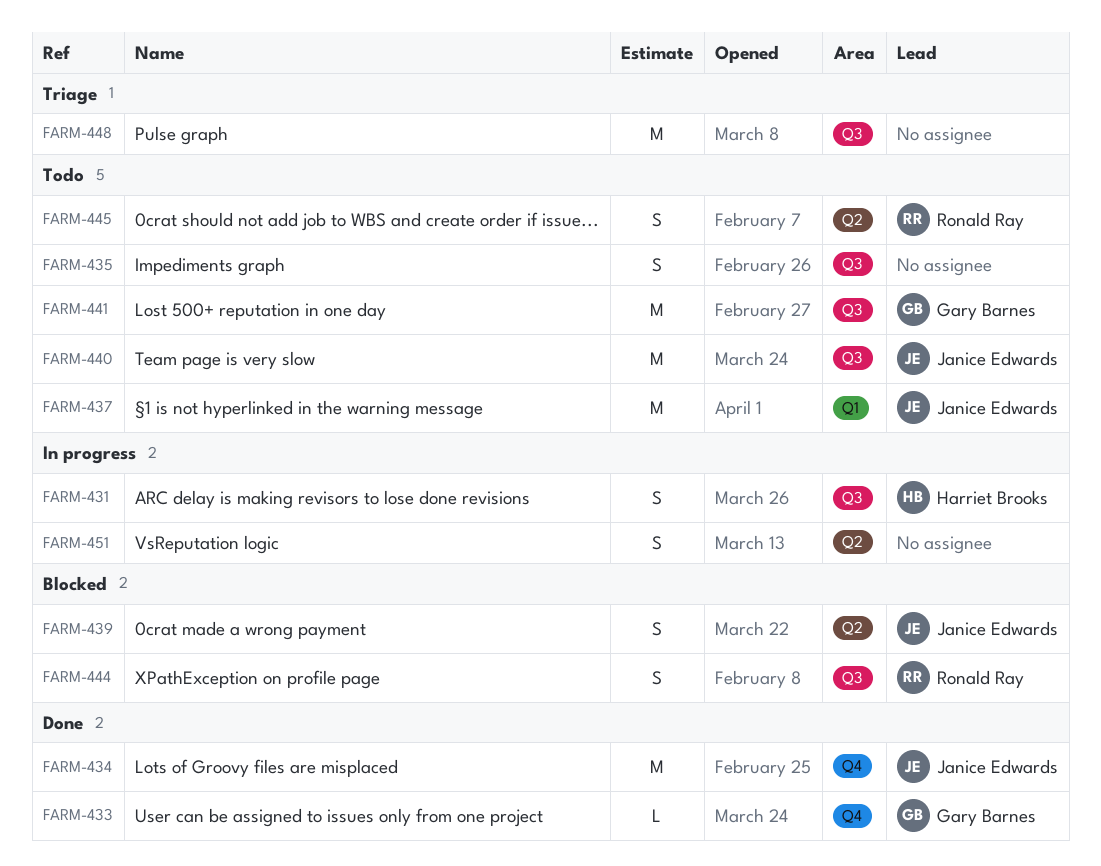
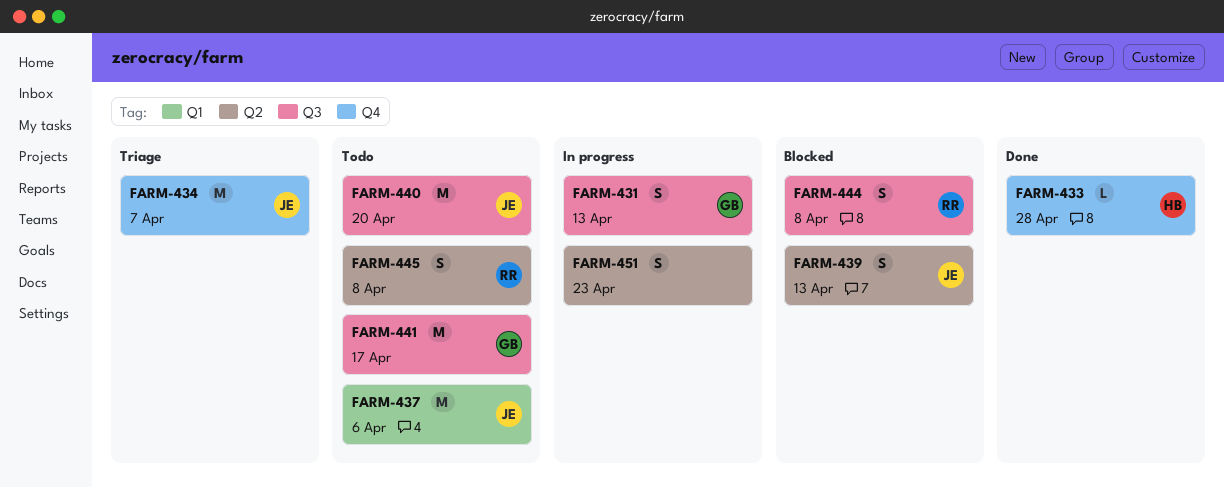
FARM-431, owner: Harriet Brooks -> Gary Barnes
FARM-433, owner: Gary Barnes -> Harriet Brooks
FARM-434, status: Done -> Triage
FARM-435: present -> none
FARM-448: present -> none

